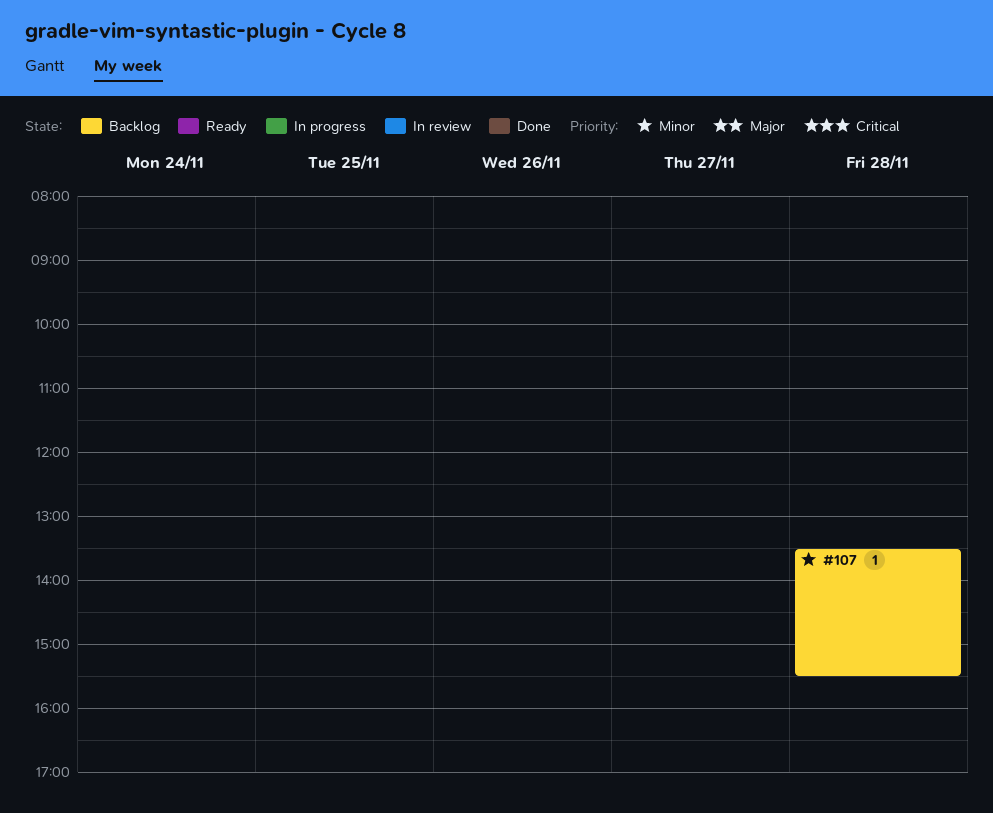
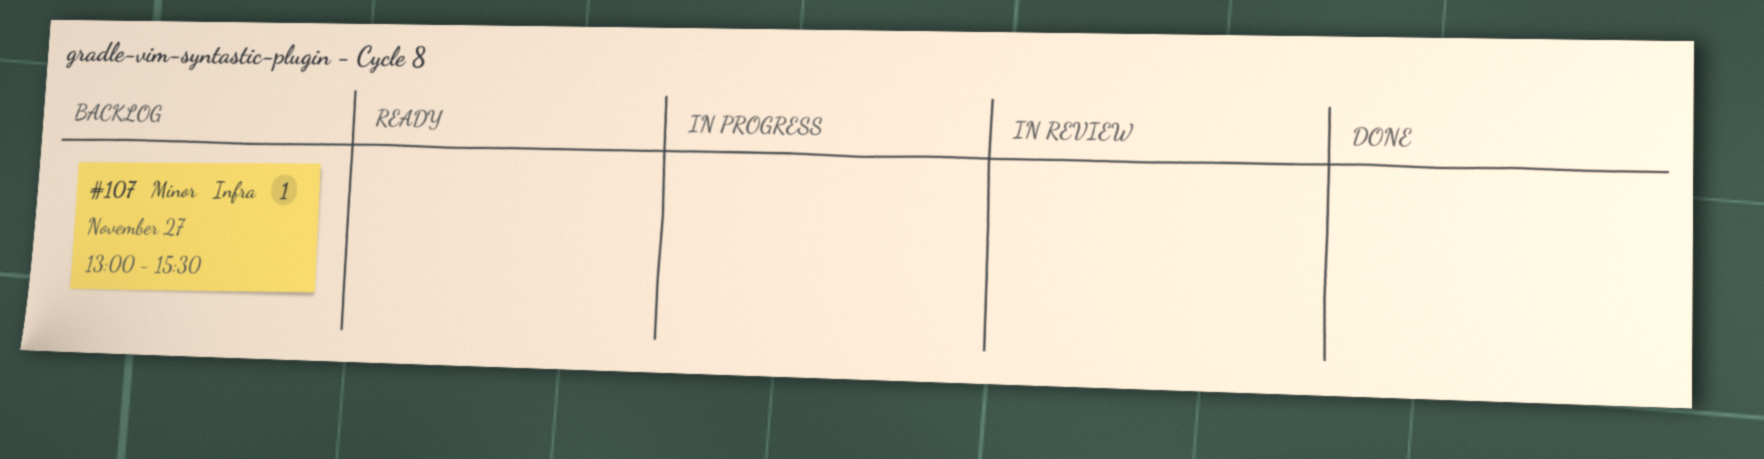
#107, day: Nov 28 -> Nov 27
#107, begins: 13:30 -> 13:00

